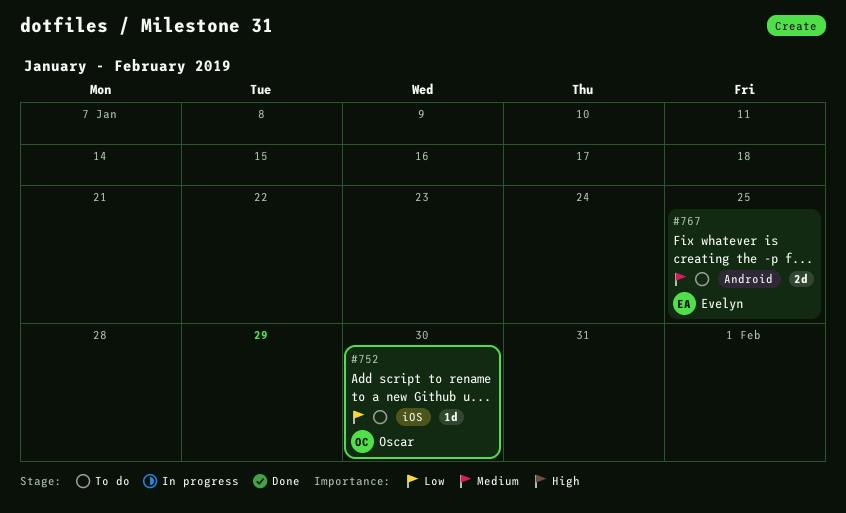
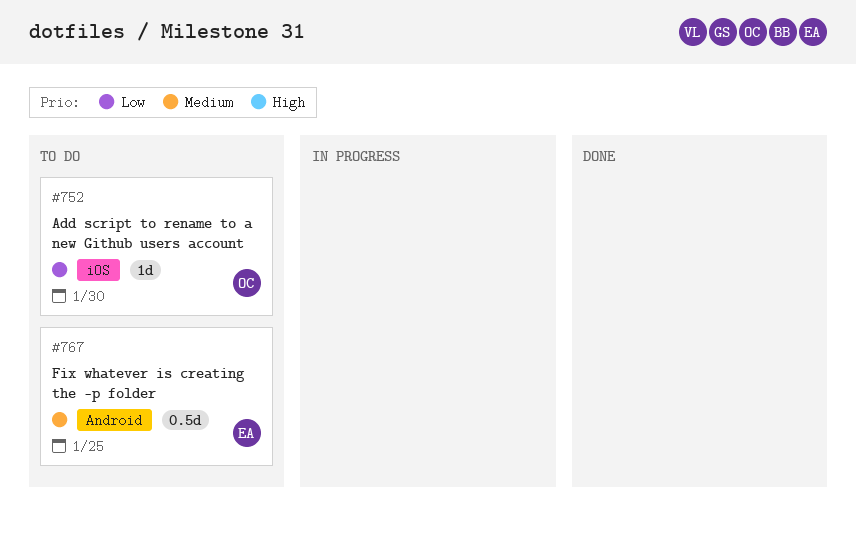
#767, estimate: 2d -> 0.5d

